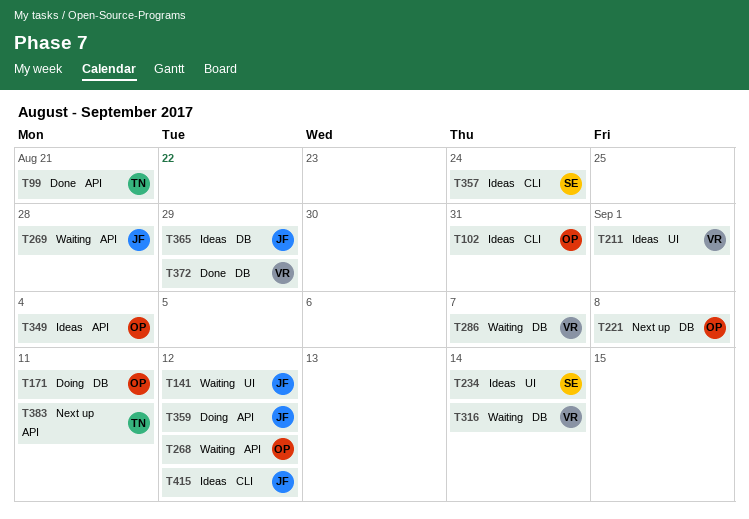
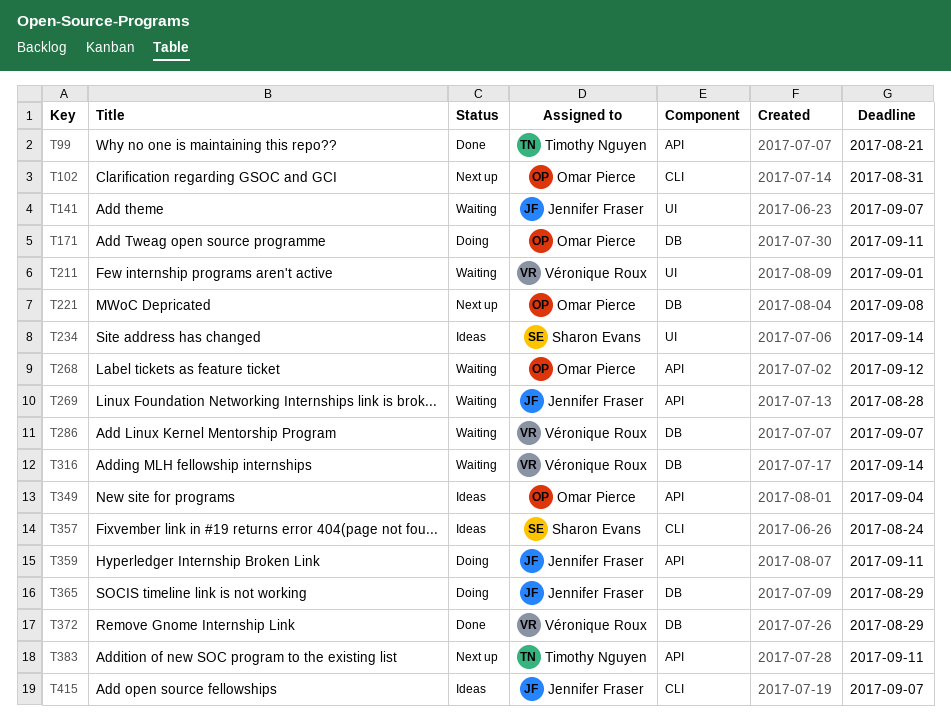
T102, status: Ideas -> Next up
T141, due: Sep 12 -> Sep 7
T211, status: Ideas -> Waiting
T359, due: Sep 12 -> Sep 11
T365, status: Ideas -> Doing
T415, due: Sep 12 -> Sep 7

